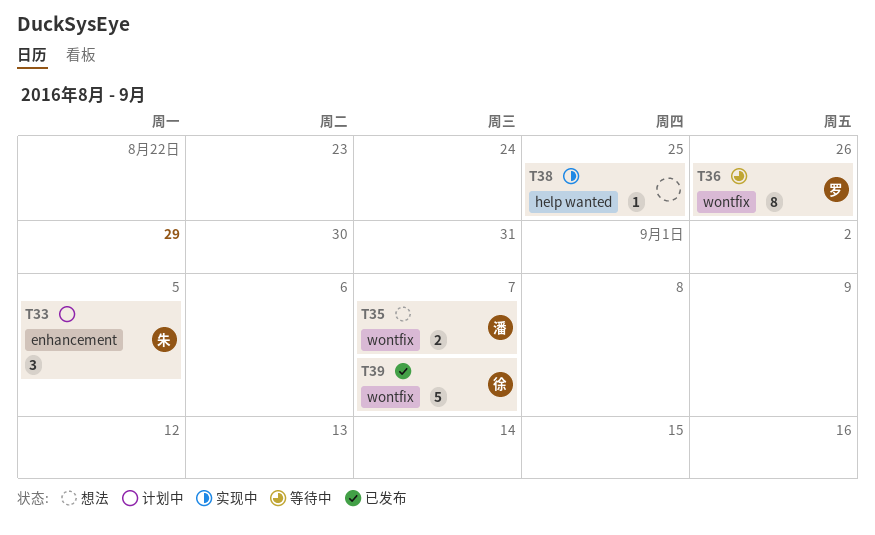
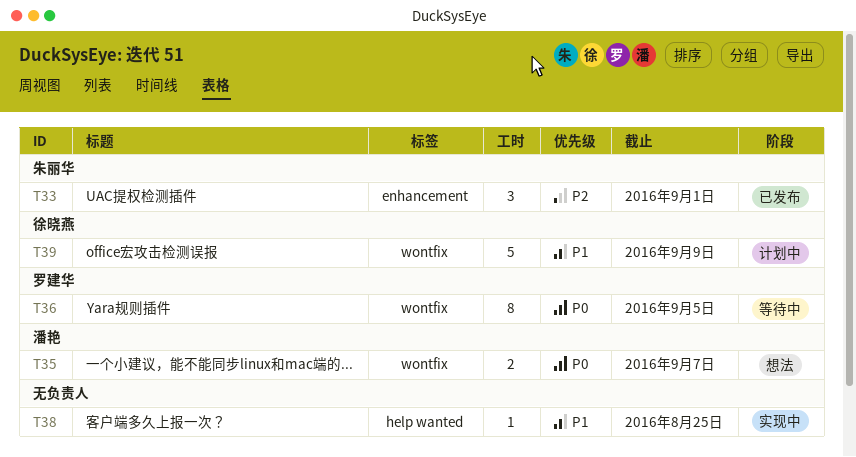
T33, status: 计划中 -> 已发布
T33, due: Sep 5 -> Sep 1
T36, due: Aug 26 -> Sep 5
T39, status: 已发布 -> 计划中
T39, due: Sep 7 -> Sep 9

